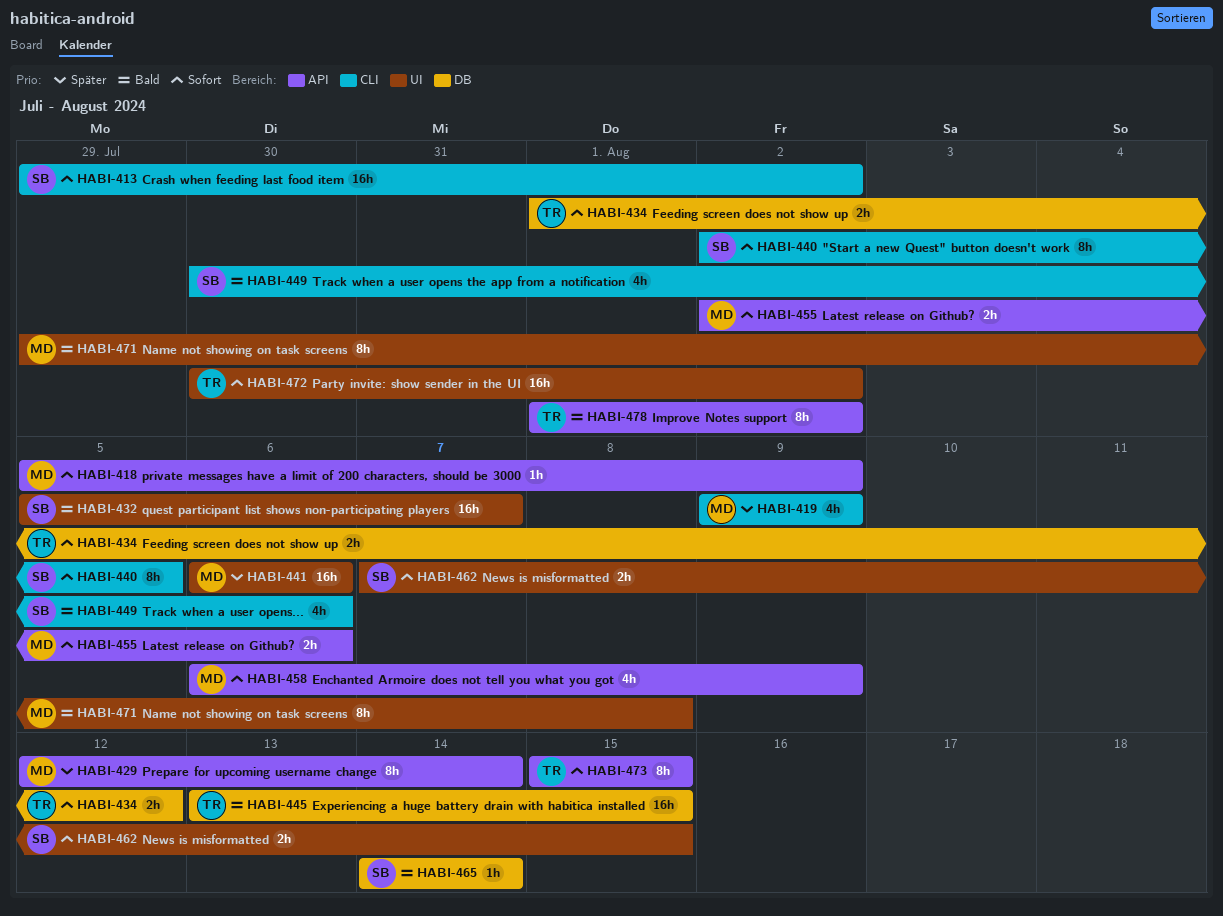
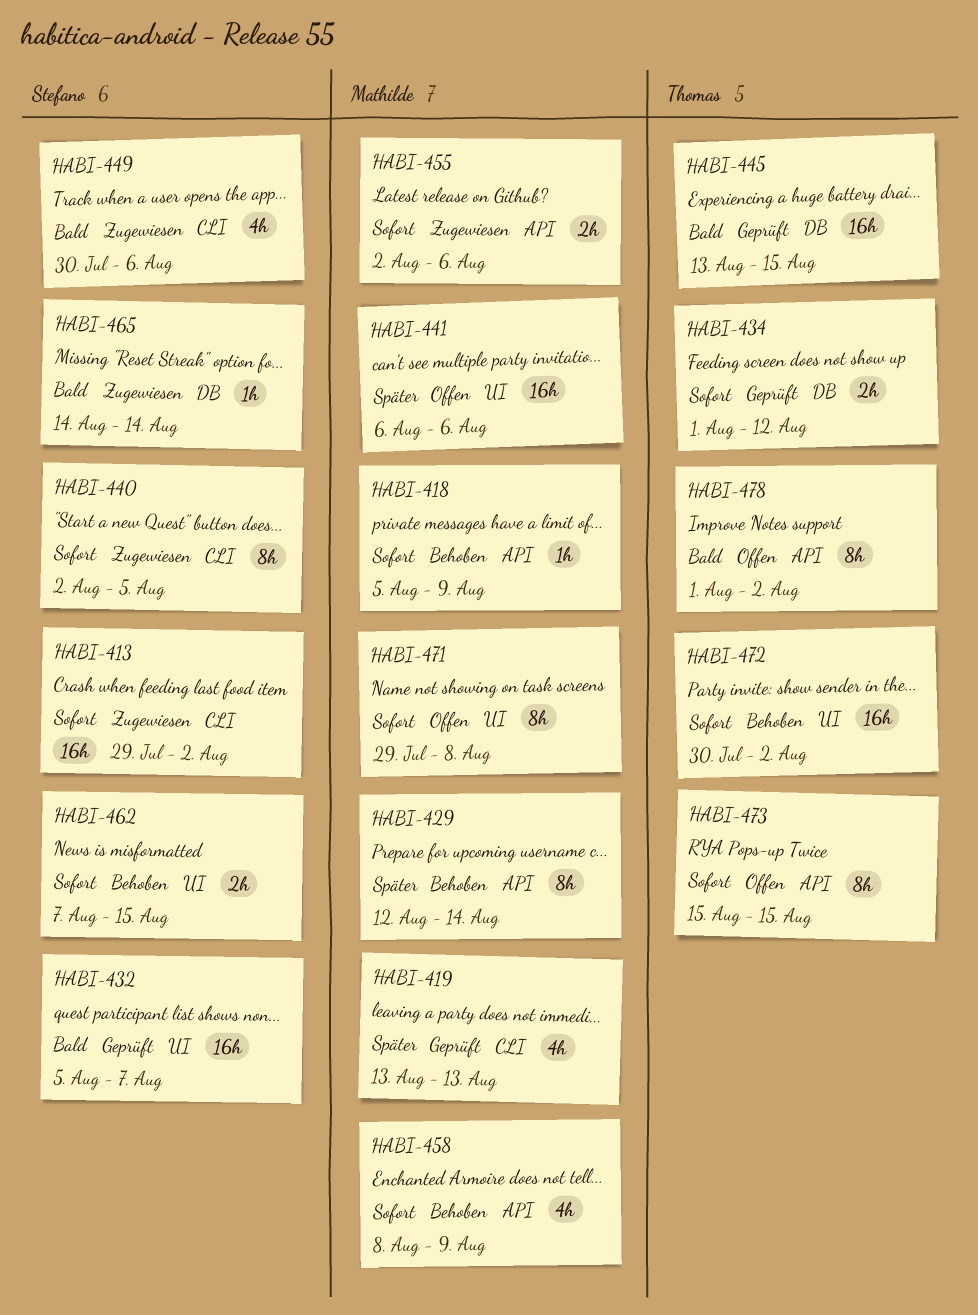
HABI-419, start: Aug 9 -> Aug 13
HABI-419, due: Aug 9 -> Aug 13
HABI-458, start: Aug 6 -> Aug 8
HABI-471, priority: Bald -> Sofort

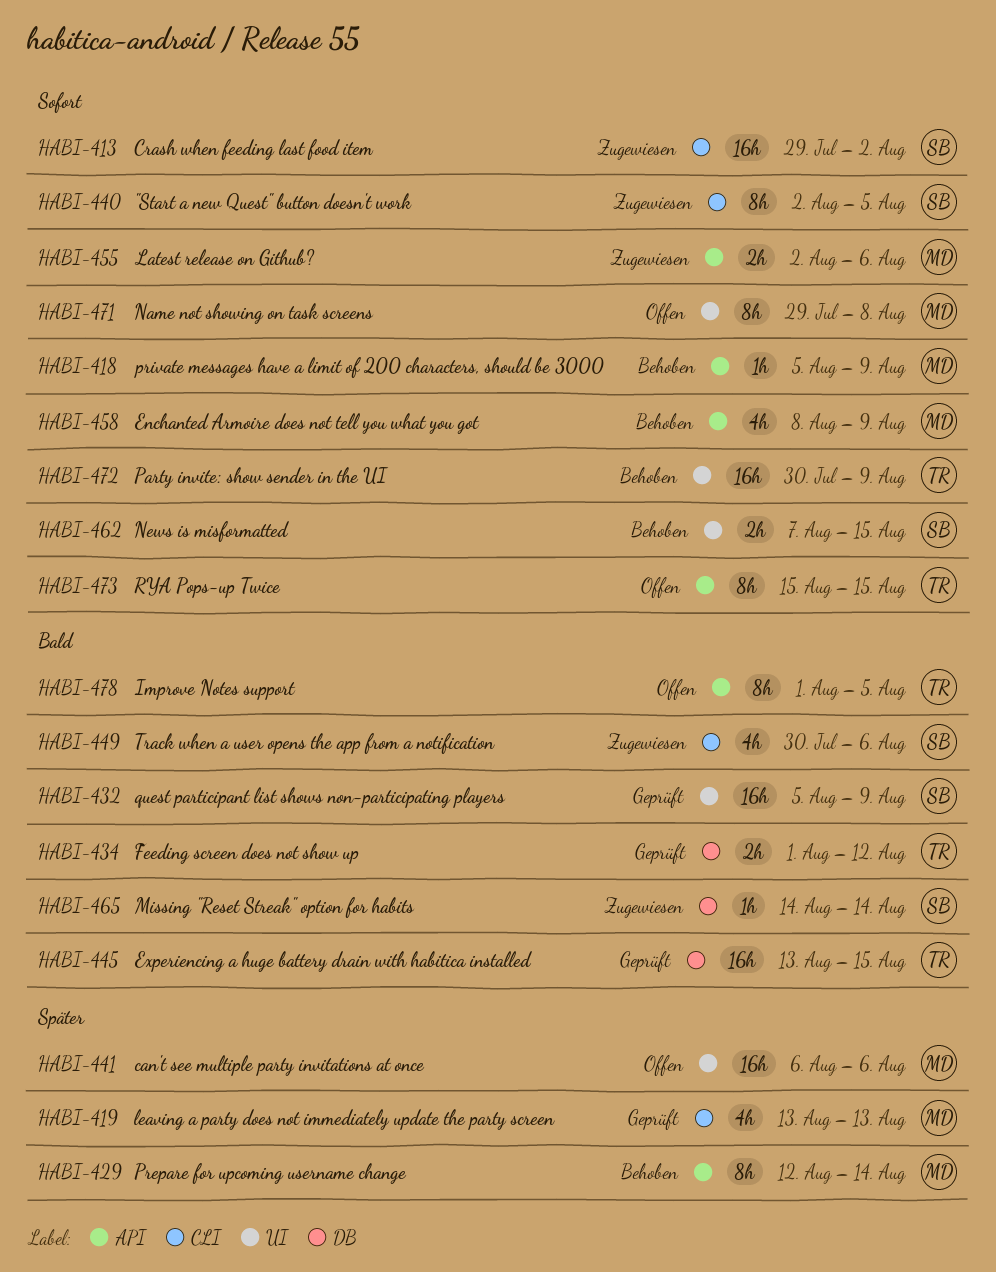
HABI-432, due: Aug 7 -> Aug 9
HABI-434, priority: Sofort -> Bald
HABI-472, due: Aug 2 -> Aug 9
HABI-478, due: Aug 2 -> Aug 5

